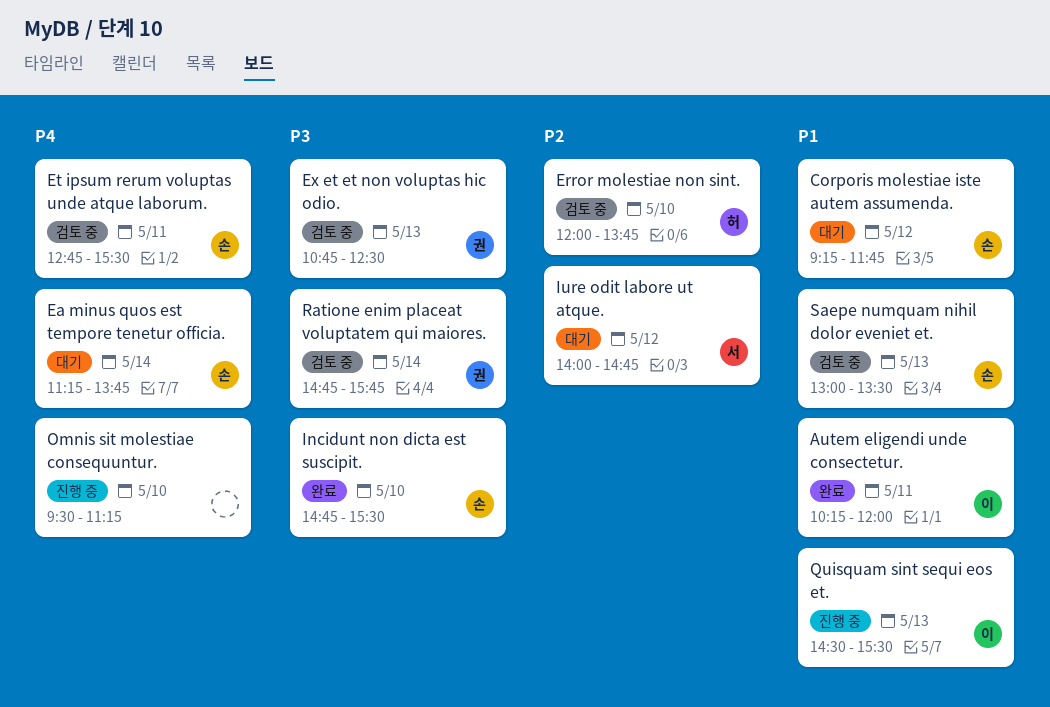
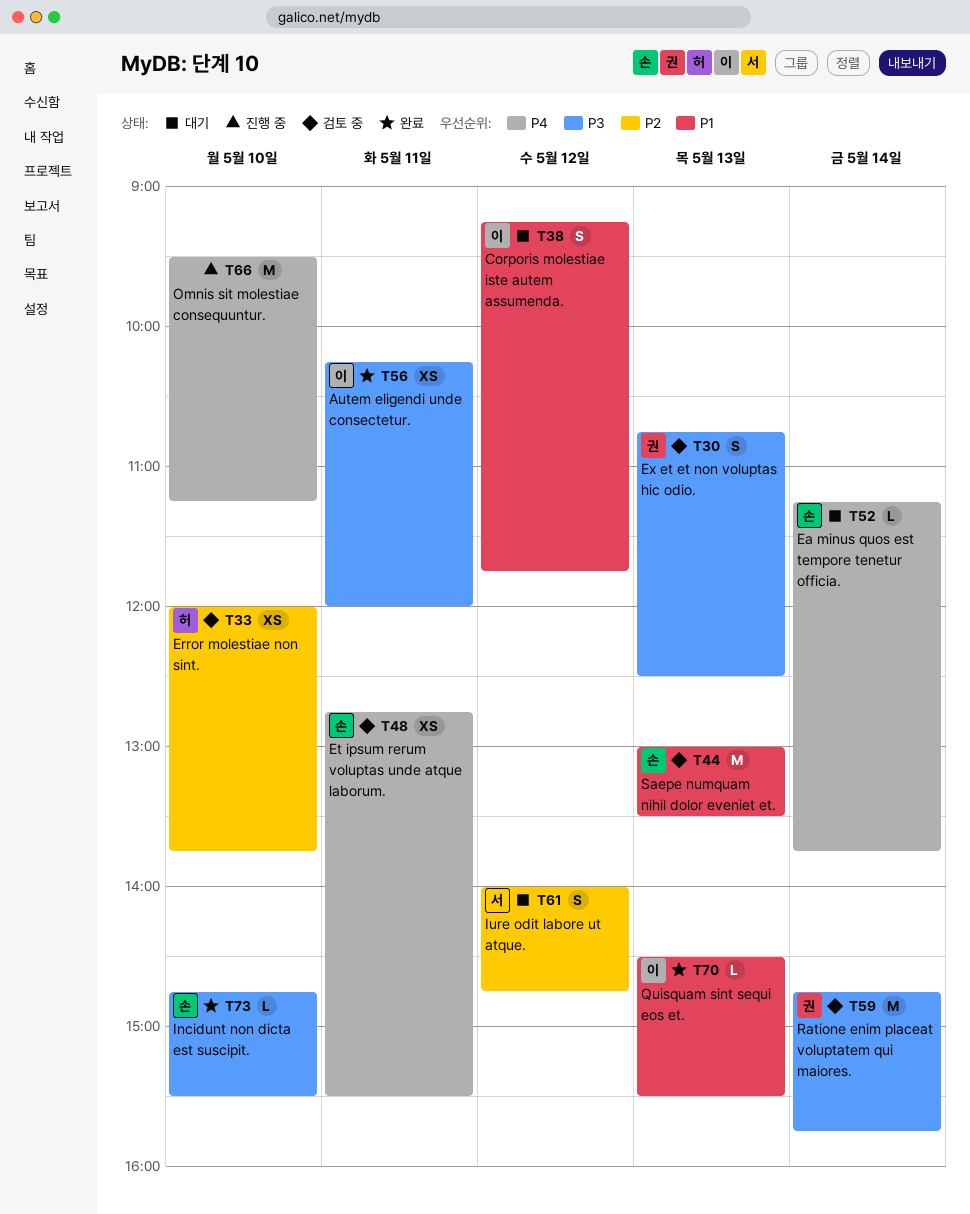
Autem eligendi unde consectetur., priority: P1 -> P3
Corporis molestiae iste autem assumenda., owner: 손 -> 이
Quisquam sint sequi eos et., status: 진행 중 -> 완료

